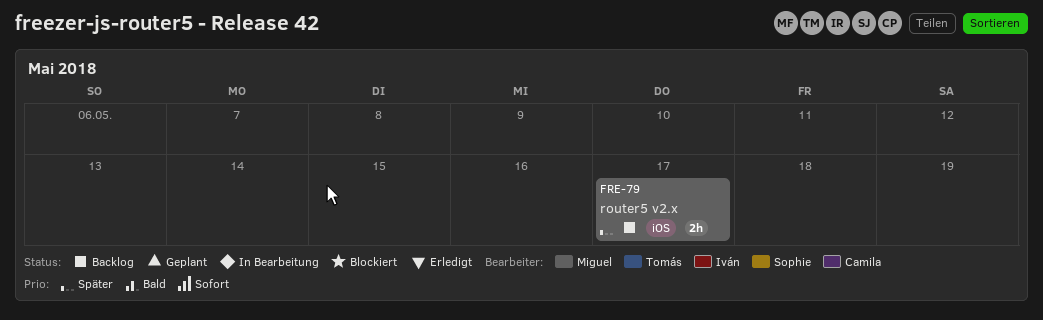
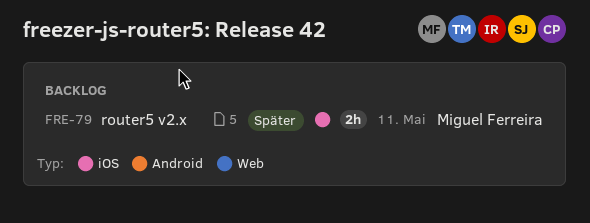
FRE-79, due: May 17 -> May 11

